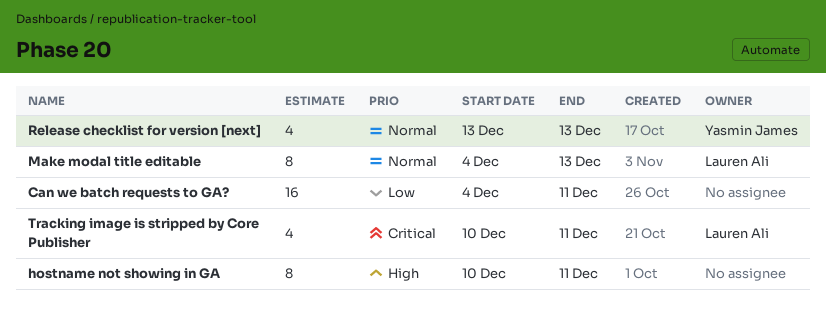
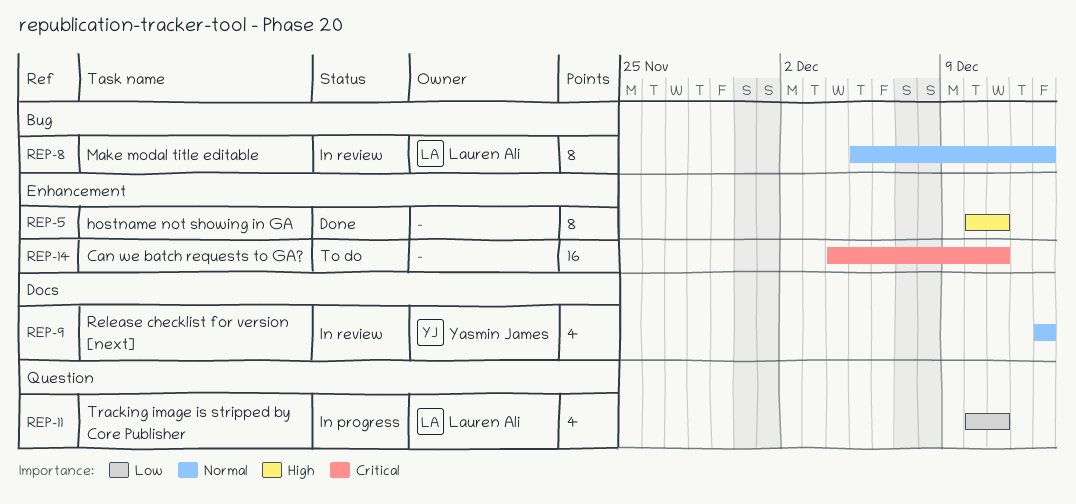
Can we batch requests to GA?, priority: Low -> Critical
Make modal title editable, start: Dec 4 -> Dec 5
Tracking image is stripped by Core Publisher, priority: Critical -> Low

